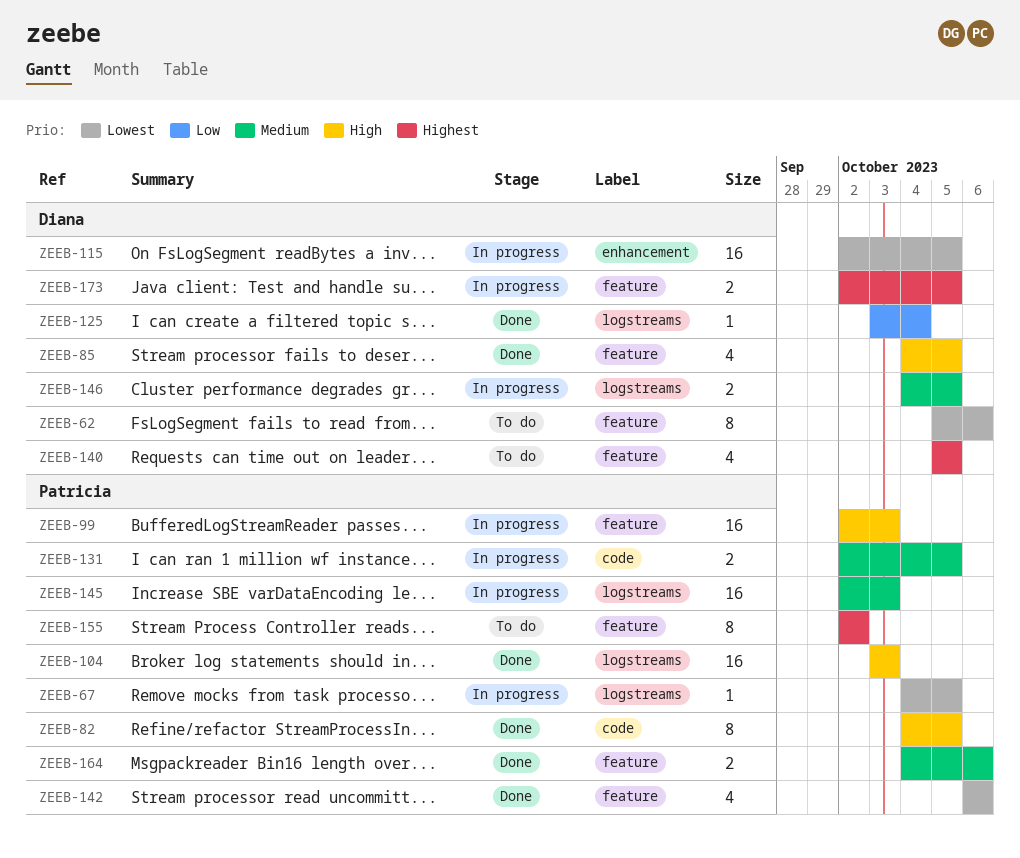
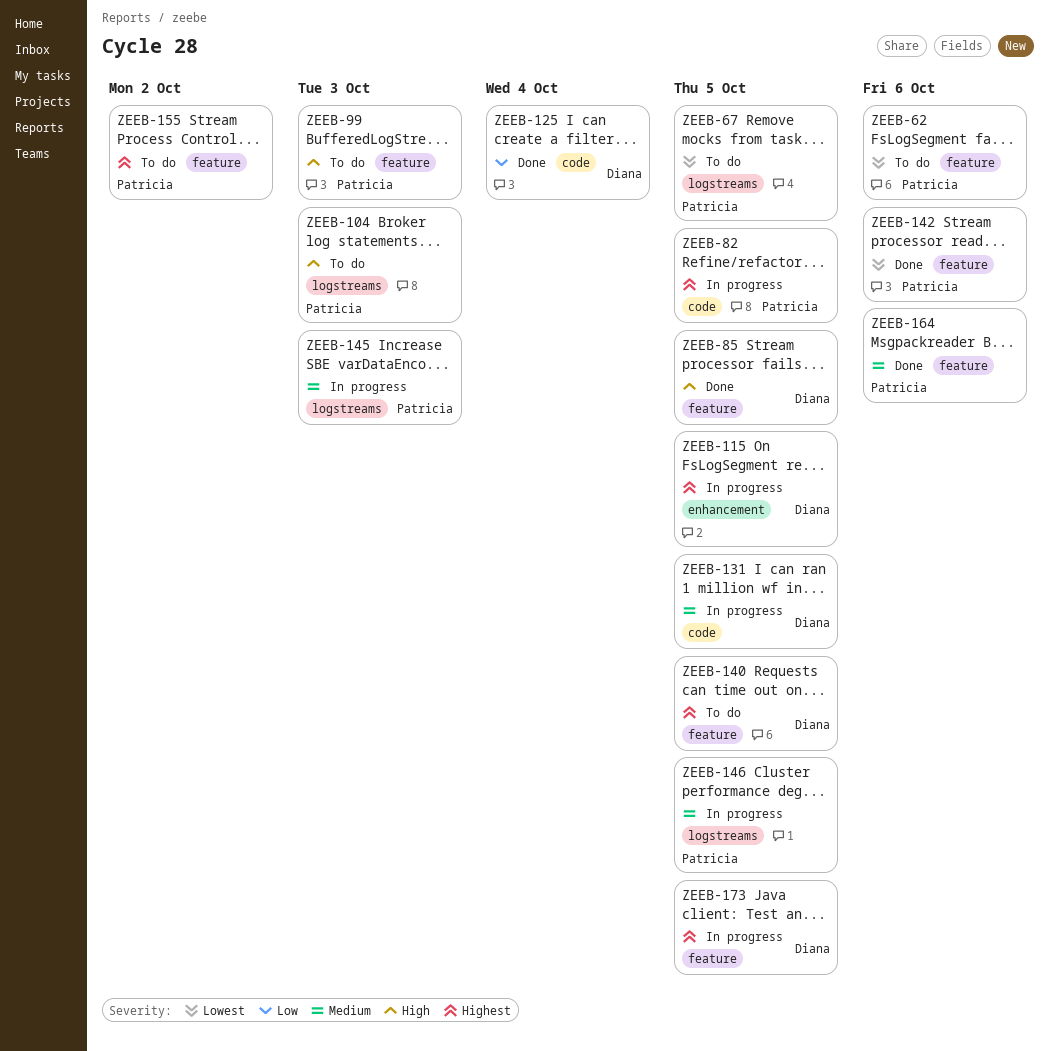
ZEEB-62, owner: Diana -> Patricia
ZEEB-67, status: In progress -> To do
ZEEB-82, status: Done -> In progress
ZEEB-82, priority: High -> Highest
ZEEB-99, status: In progress -> To do
ZEEB-104, status: Done -> To do
ZEEB-115, priority: Lowest -> Highest
ZEEB-125, label: logstreams -> code
ZEEB-131, owner: Patricia -> Diana
ZEEB-146, owner: Diana -> Patricia

